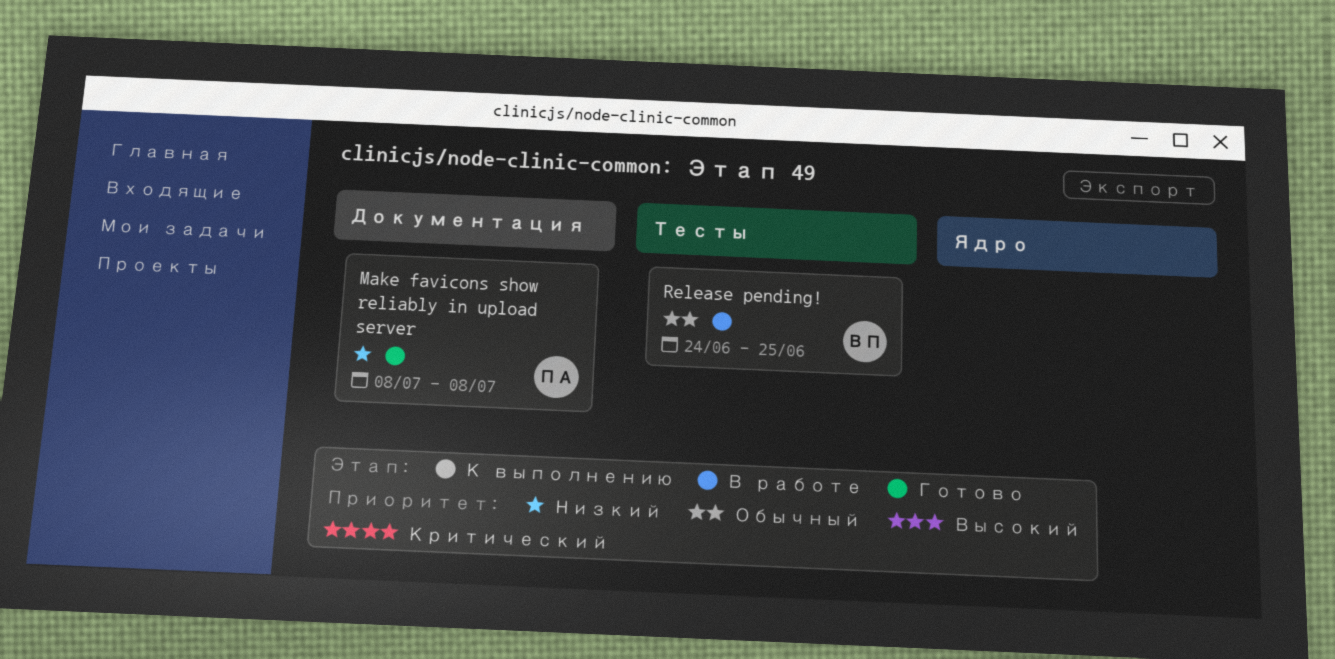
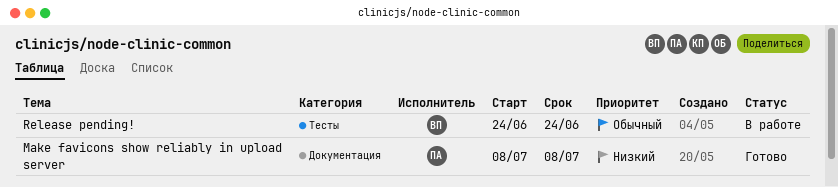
Release pending!, due: Jun 25 -> Jun 24

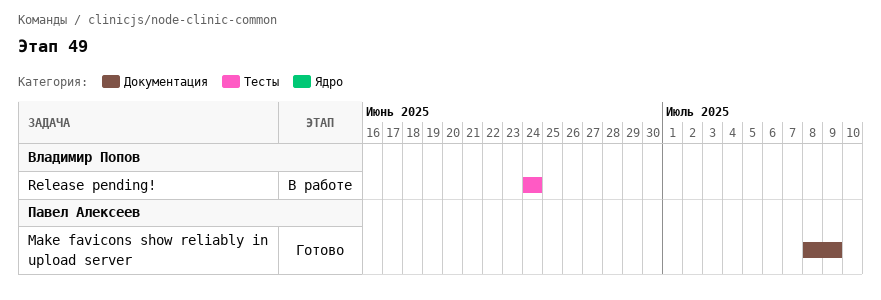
Make favicons show reliably in upload server, due: Jul 8 -> Jul 9

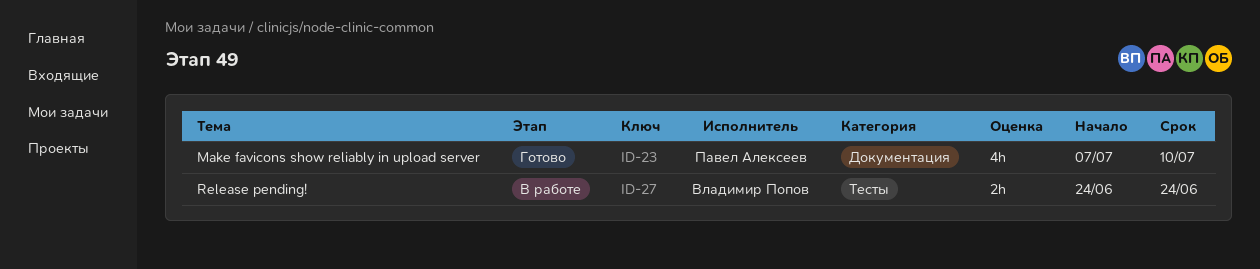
Make favicons show reliably in upload server, start: Jul 8 -> Jul 7
Make favicons show reliably in upload server, due: Jul 9 -> Jul 10

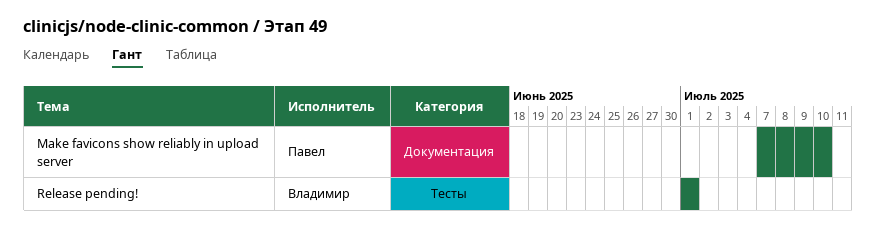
Release pending!, start: Jun 24 -> Jul 1
Release pending!, due: Jun 24 -> Jul 1

